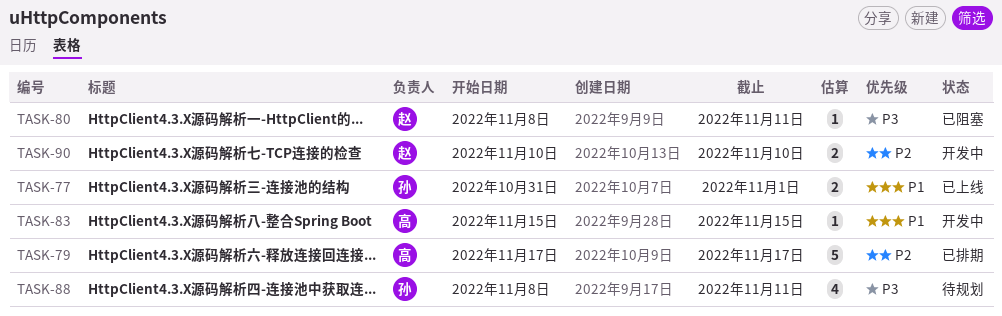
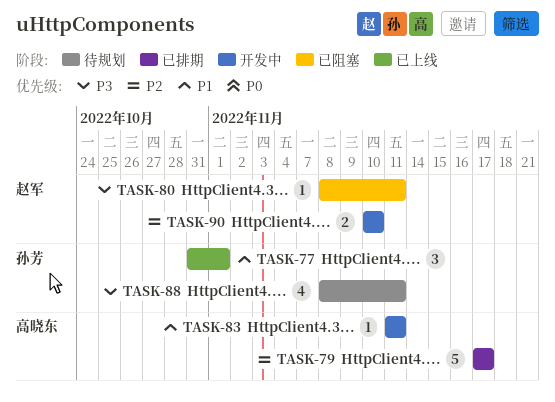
TASK-77, estimate: 2 -> 3
TASK-83, start: Nov 15 -> Nov 11
TASK-83, due: Nov 15 -> Nov 11

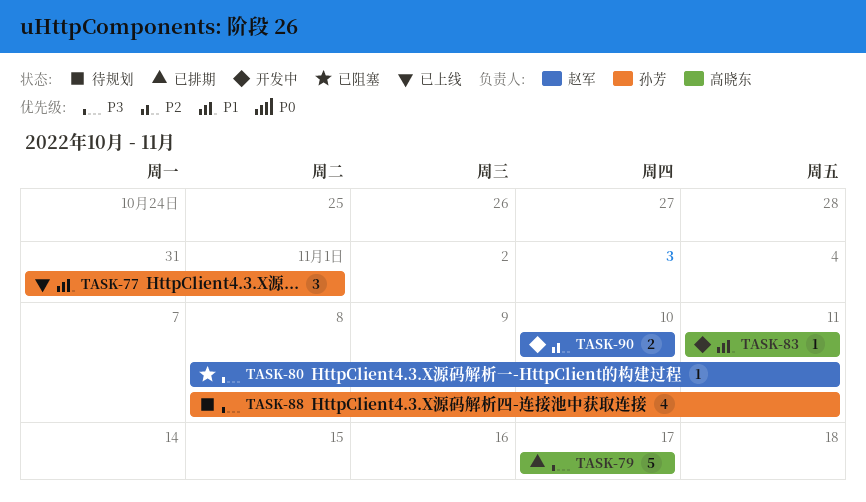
TASK-79, priority: P2 -> P3

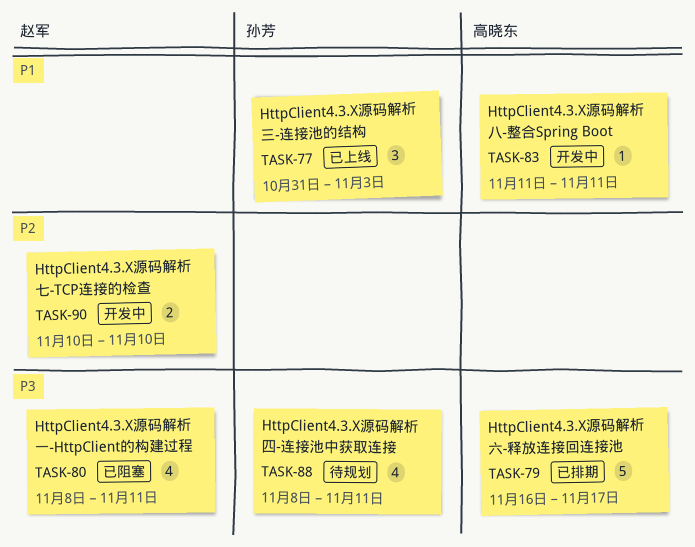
TASK-77, due: Nov 1 -> Nov 3
TASK-79, start: Nov 17 -> Nov 16
TASK-80, estimate: 1 -> 4

